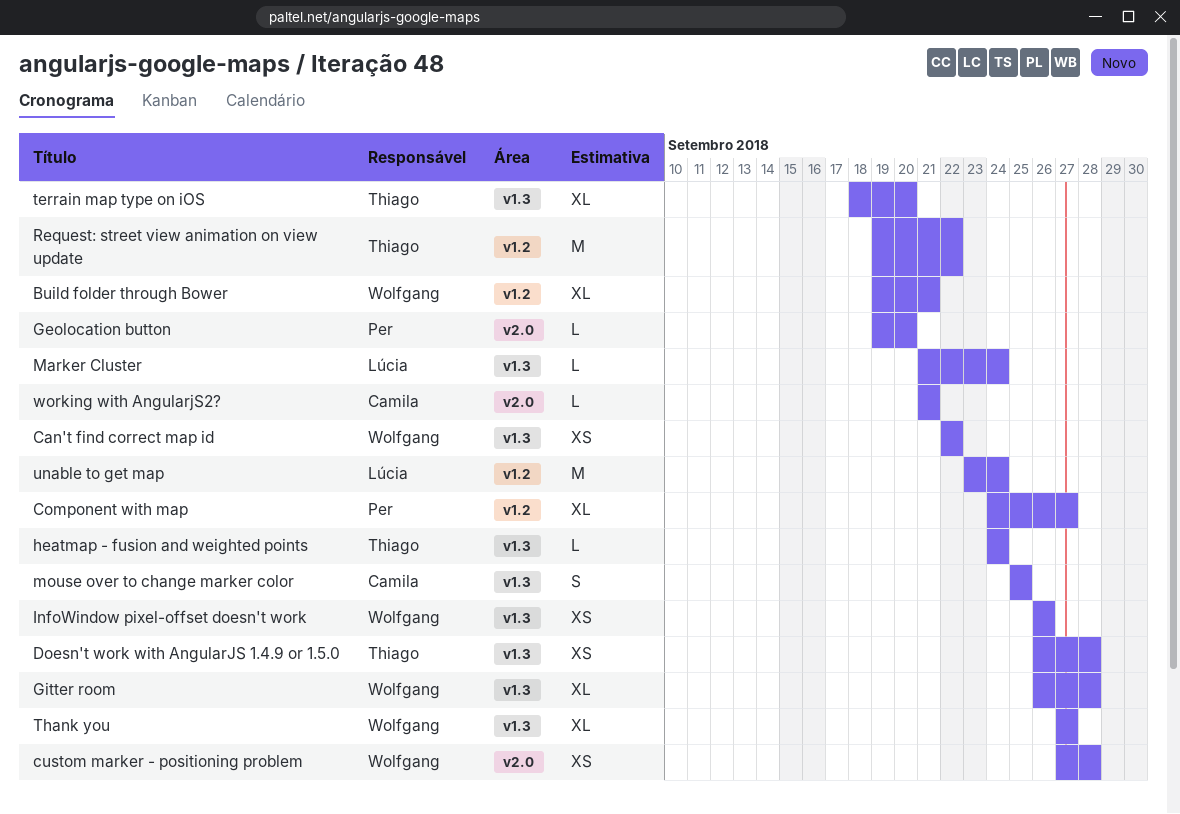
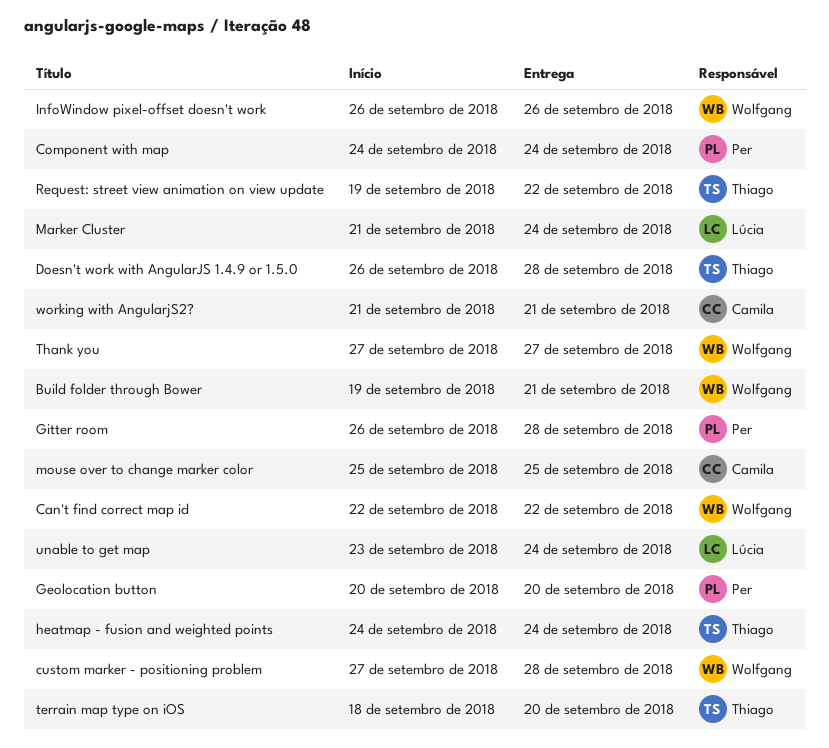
Component with map, due: Sep 27 -> Sep 24
Geolocation button, start: Sep 19 -> Sep 20
Gitter room, owner: Wolfgang -> Per

